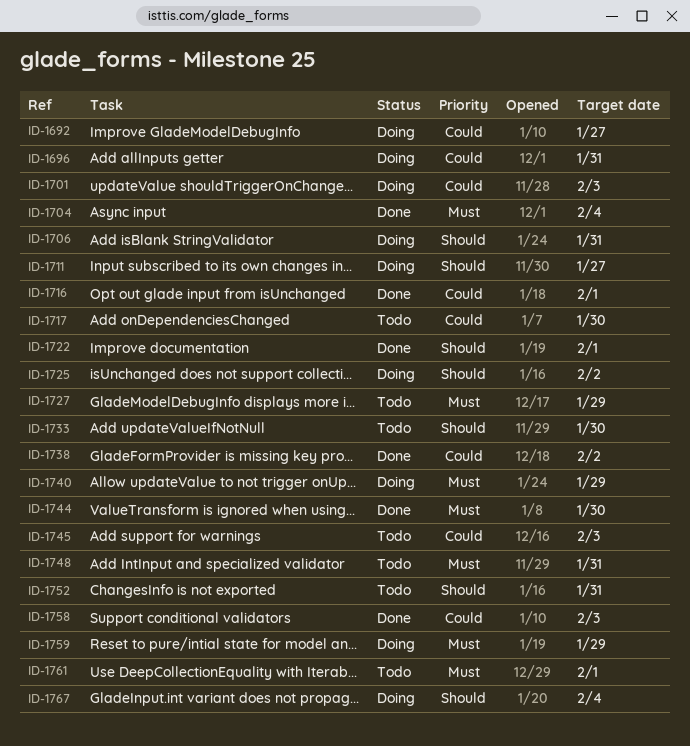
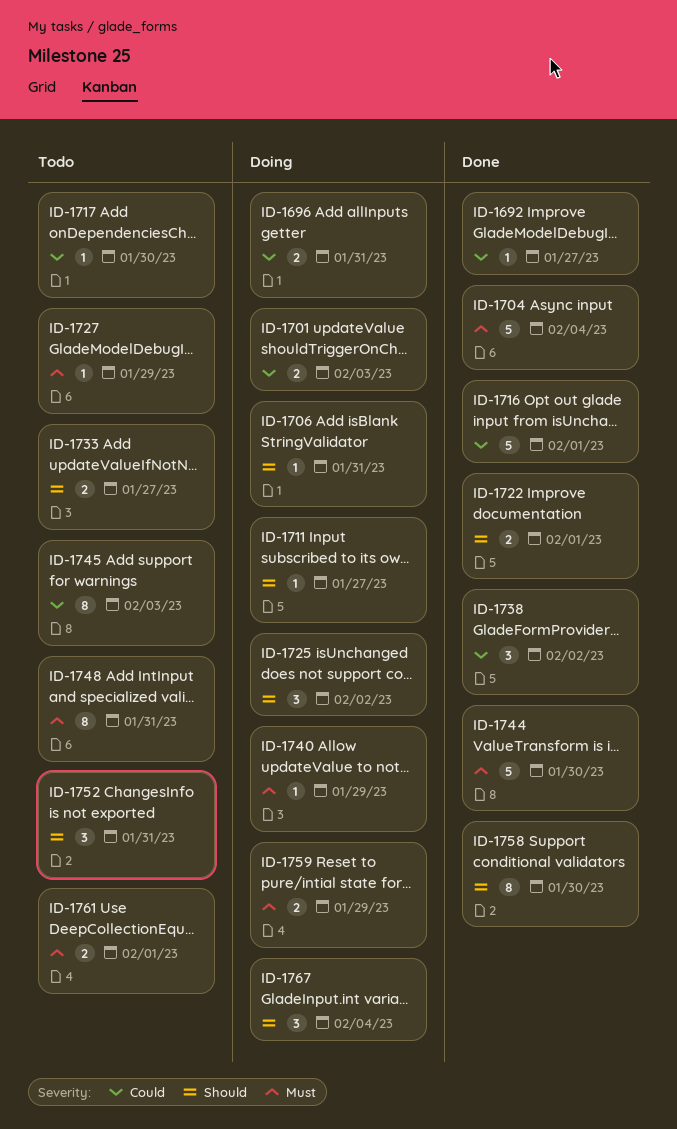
ID-1692, status: Doing -> Done
ID-1733, due: Jan 30 -> Jan 27
ID-1758, priority: Could -> Should
ID-1758, due: Feb 3 -> Jan 30

